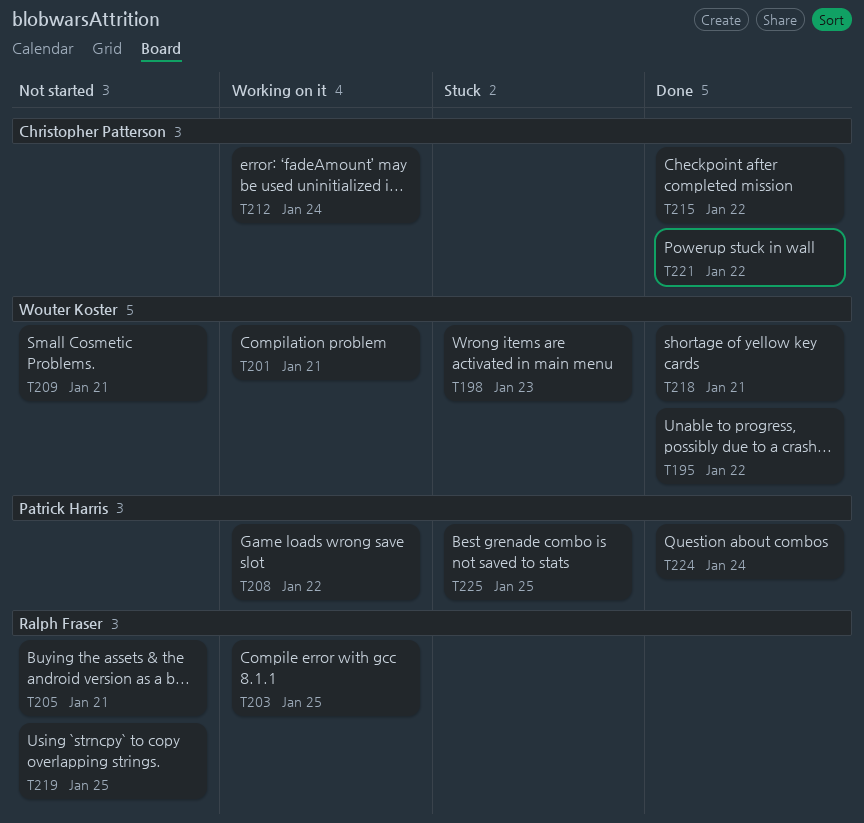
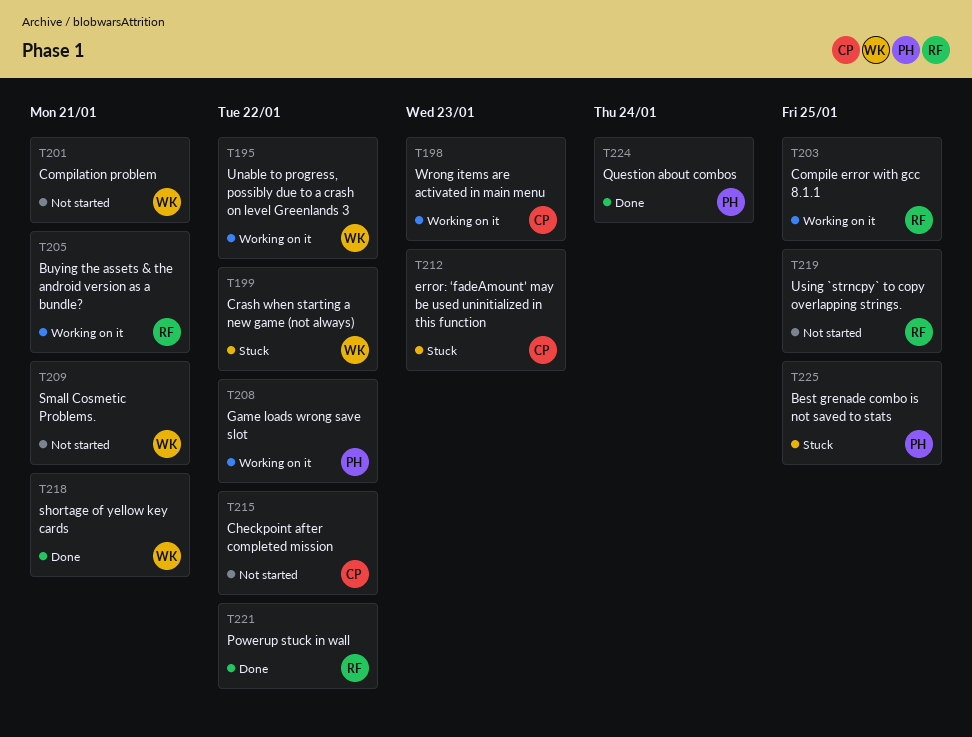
T195, status: Done -> Working on it
T198, status: Stuck -> Working on it
T198, owner: Wouter Koster -> Christopher Patterson
T199: none -> present
T201, status: Working on it -> Not started
T205, status: Not started -> Working on it
T212, status: Working on it -> Stuck
T212, due: Jan 24 -> Jan 23
T215, status: Done -> Not started
T221, owner: Christopher Patterson -> Ralph Fraser

